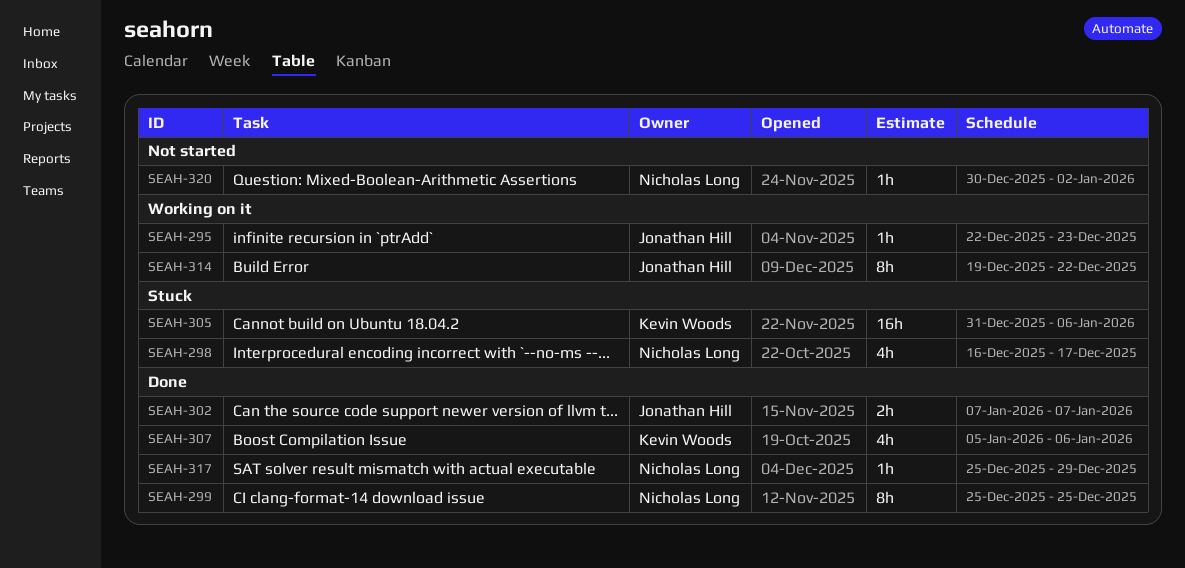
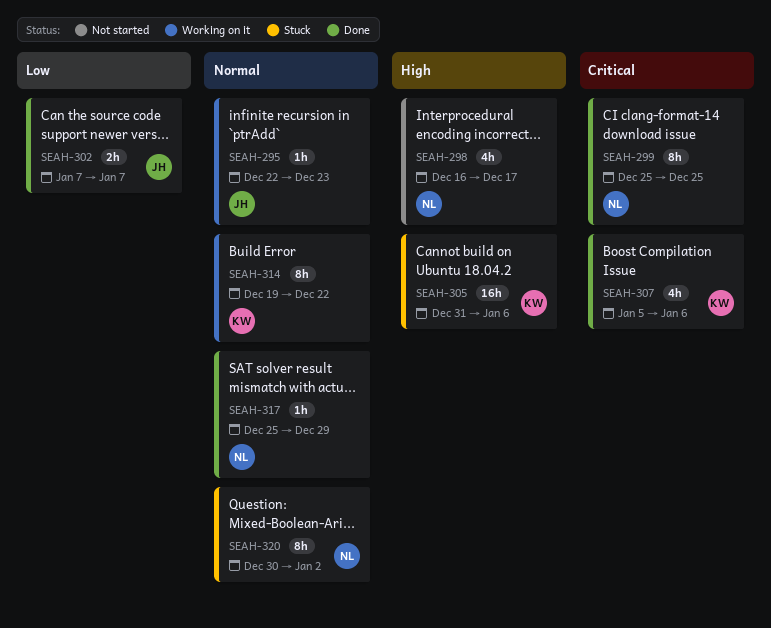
SEAH-298, status: Stuck -> Not started
SEAH-314, owner: Jonathan Hill -> Kevin Woods
SEAH-320, status: Not started -> Stuck
SEAH-320, estimate: 1h -> 8h

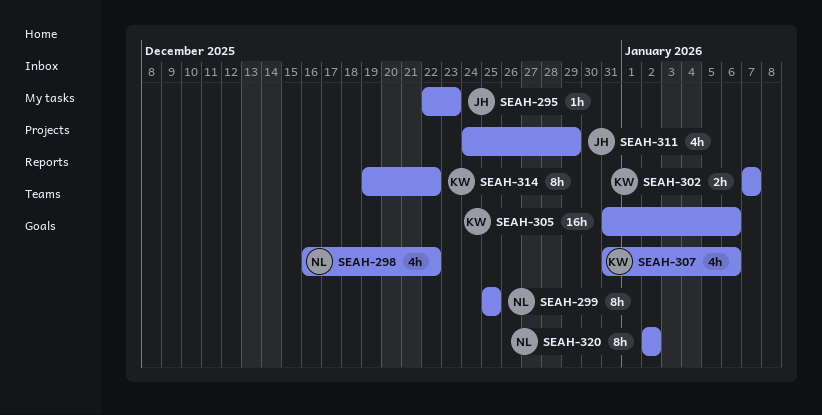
SEAH-298, due: Dec 17 -> Dec 22
SEAH-302, owner: JH -> KW
SEAH-307, start: Jan 5 -> Dec 31
SEAH-311: none -> present
SEAH-317: present -> none
SEAH-320, start: Dec 30 -> Jan 2

